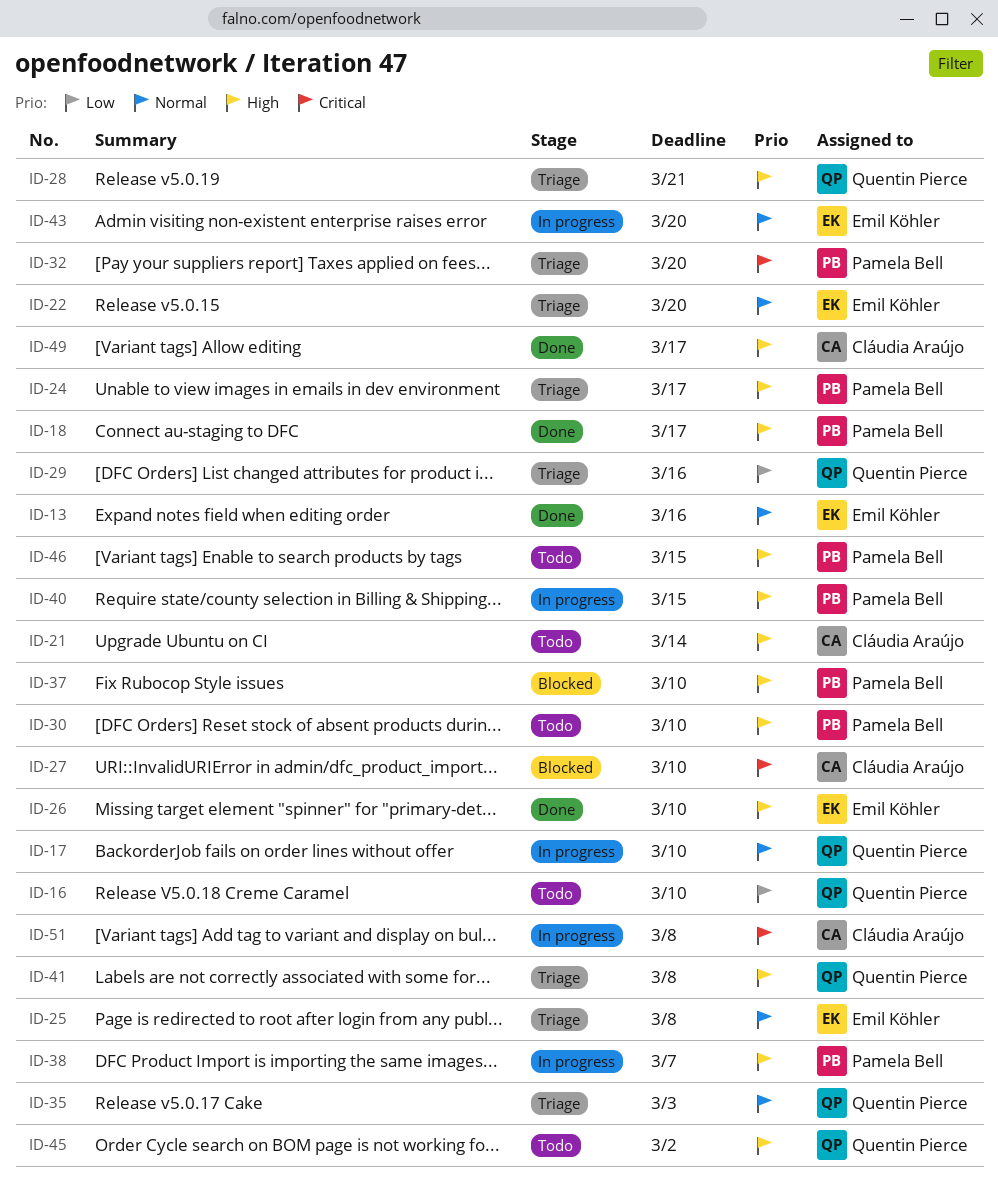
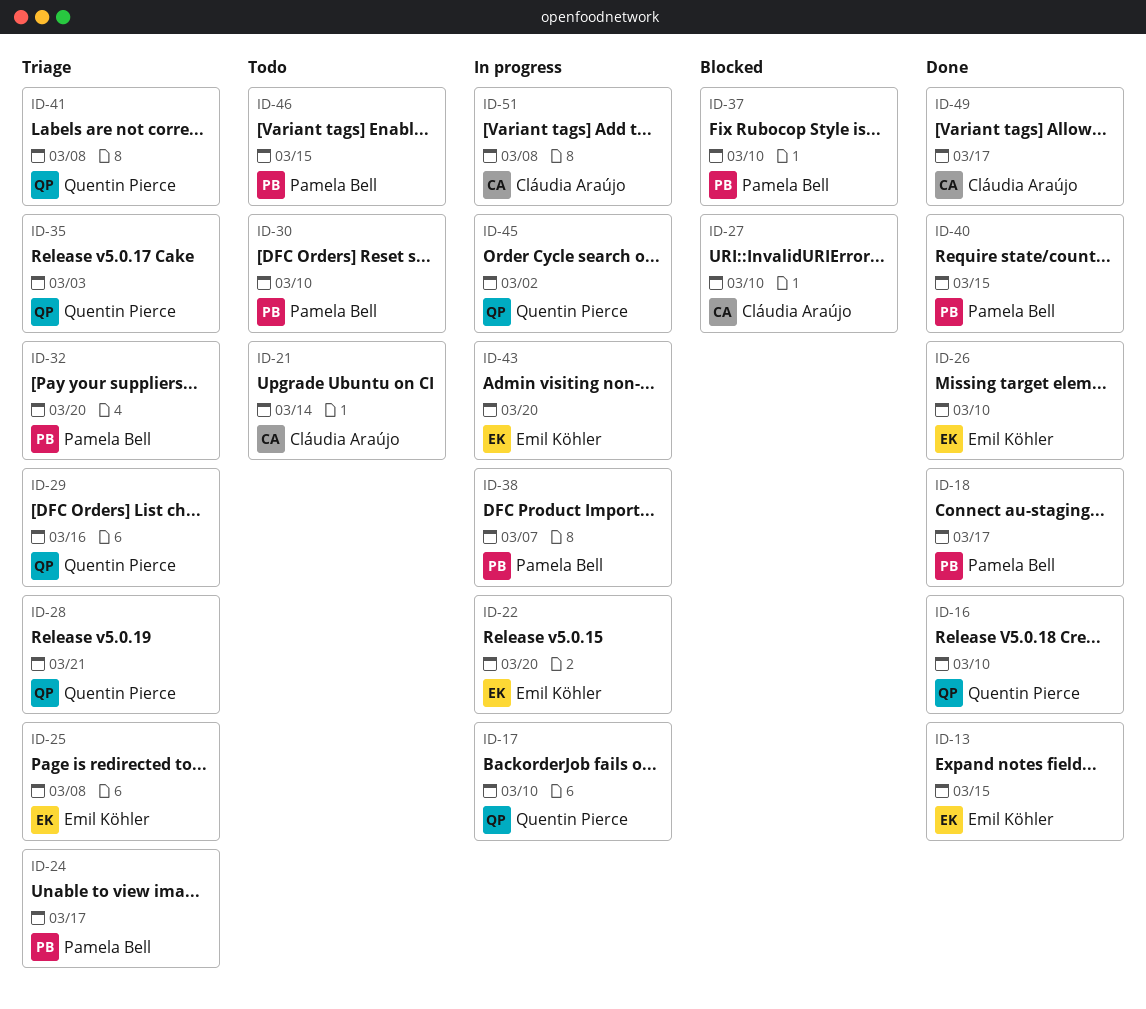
ID-13, due: Mar 16 -> Mar 15
ID-16, status: Todo -> Done
ID-22, status: Triage -> In progress
ID-40, status: In progress -> Done
ID-45, status: Todo -> In progress

